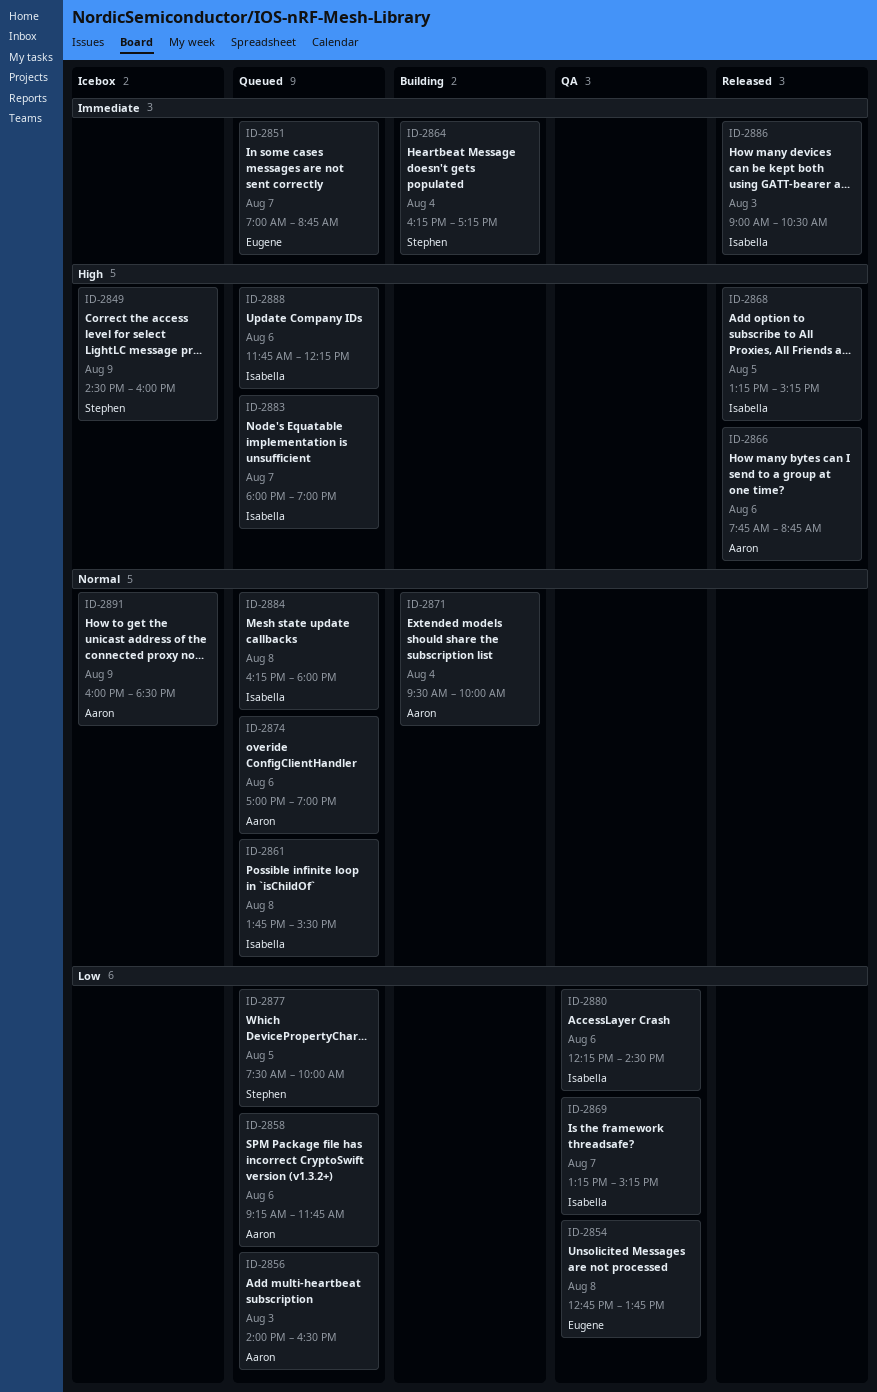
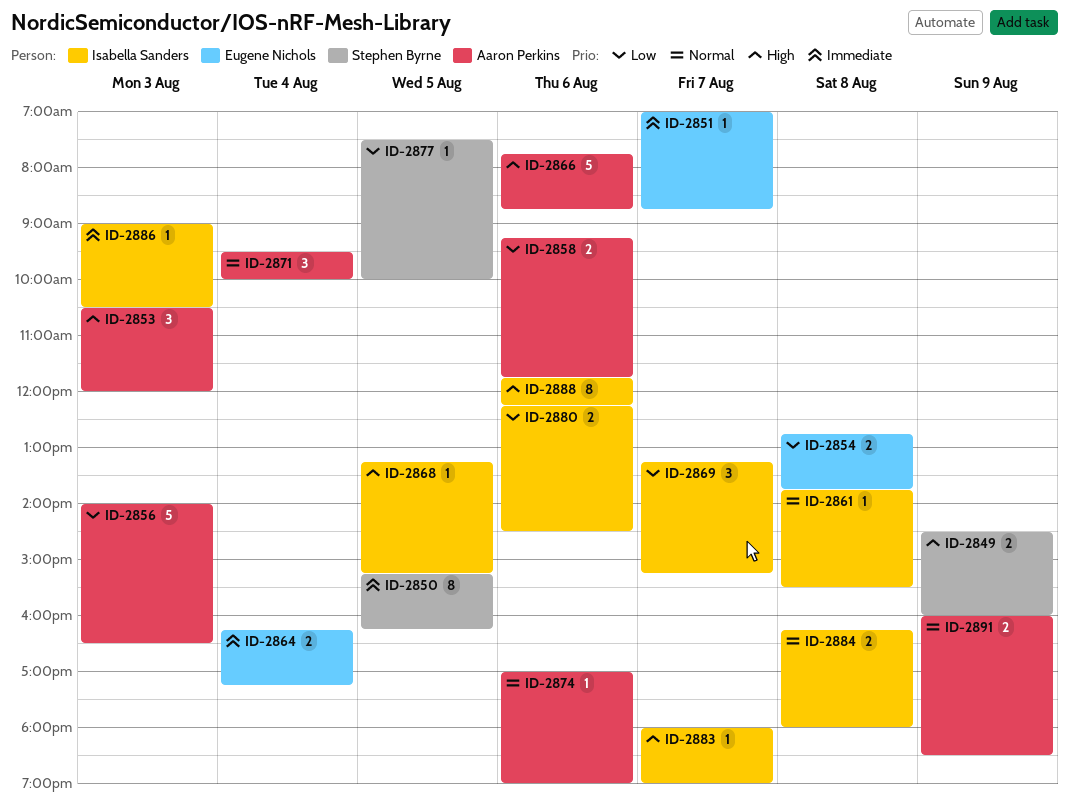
ID-2850: none -> present
ID-2853: none -> present
ID-2864, owner: Stephen Byrne -> Eugene Nichols

